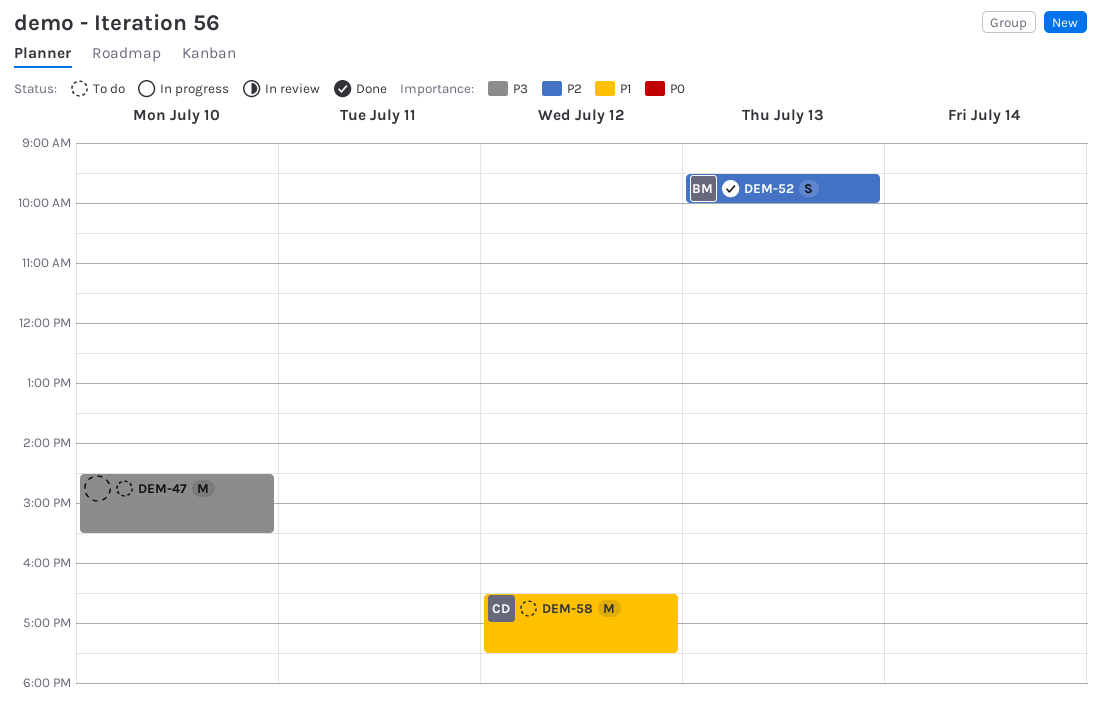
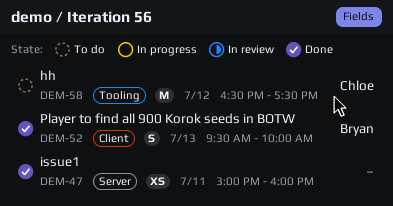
DEM-47, status: To do -> Done
DEM-47, estimate: M -> XS
DEM-47, day: Jul 10 -> Jul 11
DEM-47, begins: 14:30 -> 15:00
DEM-47, ends: 15:30 -> 16:00

